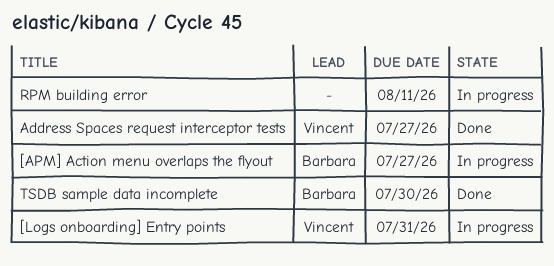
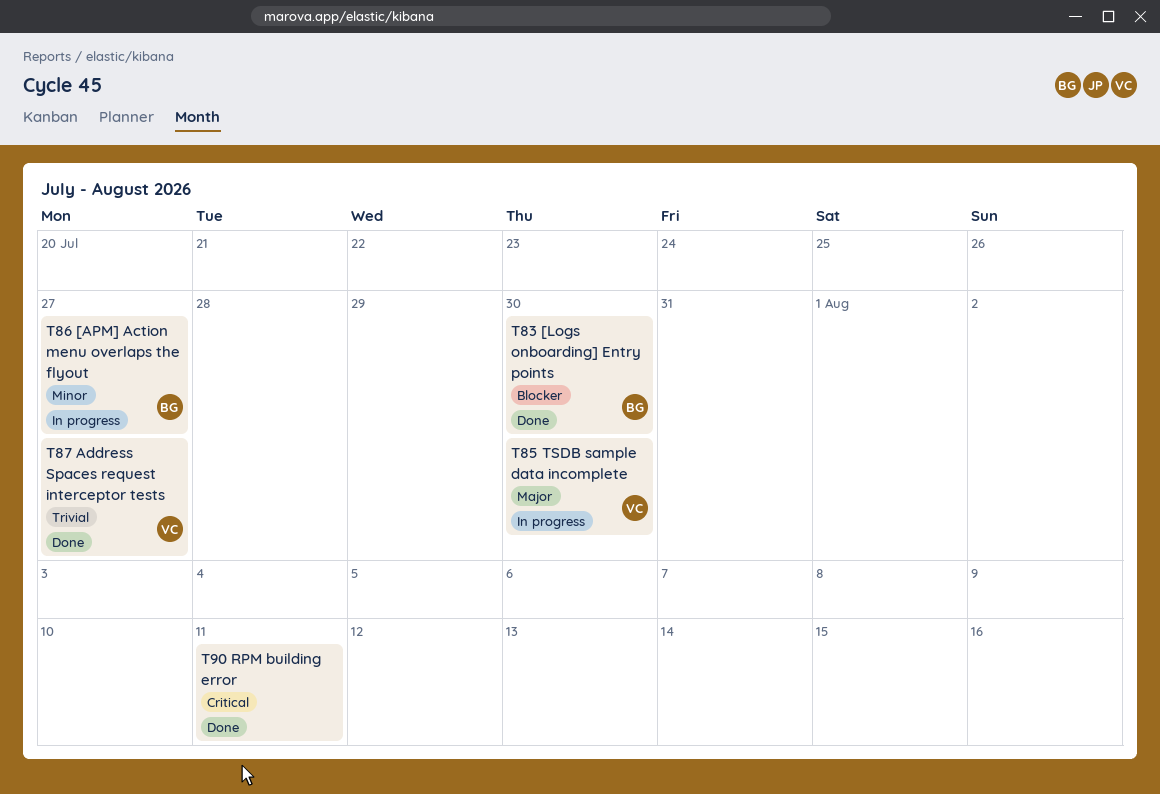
[Logs onboarding] Entry points, status: In progress -> Done
[Logs onboarding] Entry points, owner: Vincent -> Barbara
[Logs onboarding] Entry points, due: Jul 31 -> Jul 30
RPM building error, status: In progress -> Done
TSDB sample data incomplete, status: Done -> In progress
TSDB sample data incomplete, owner: Barbara -> Vincent

